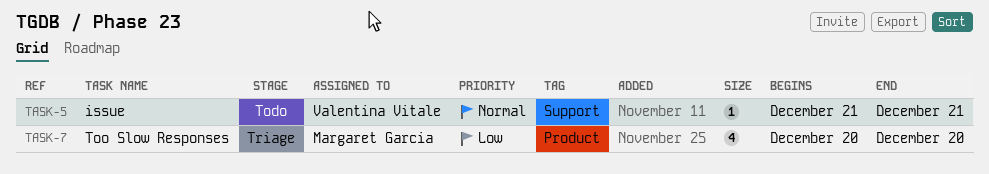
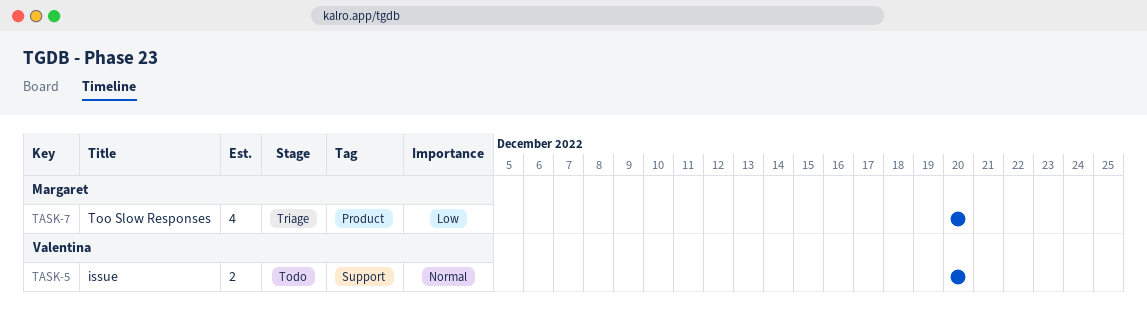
TASK-5, estimate: 1 -> 2
TASK-5, start: Dec 21 -> Dec 20
TASK-5, due: Dec 21 -> Dec 20

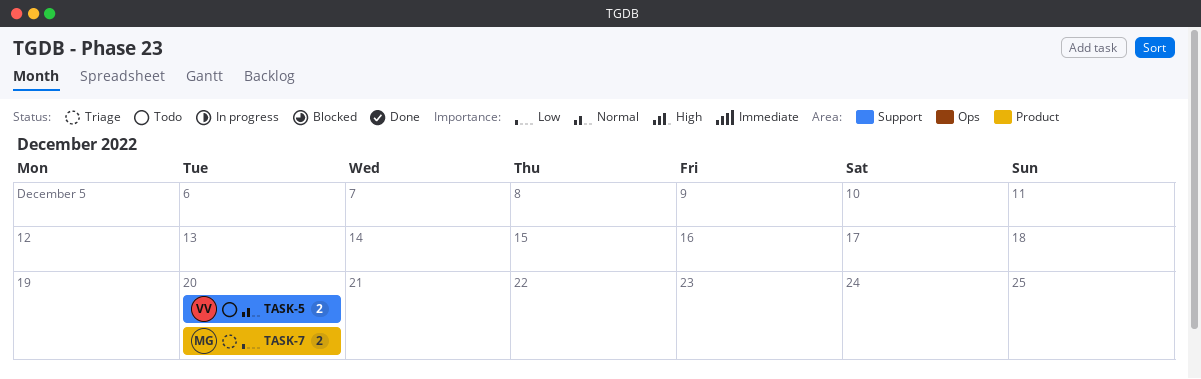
TASK-7, estimate: 4 -> 2

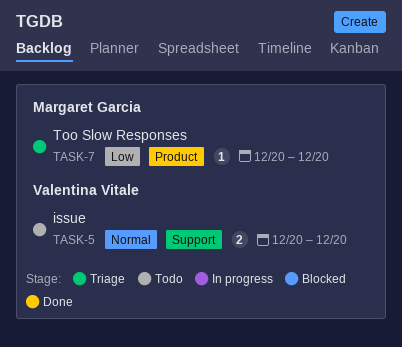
TASK-7, estimate: 2 -> 1

